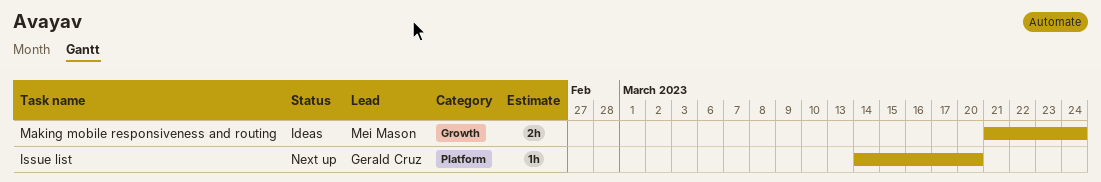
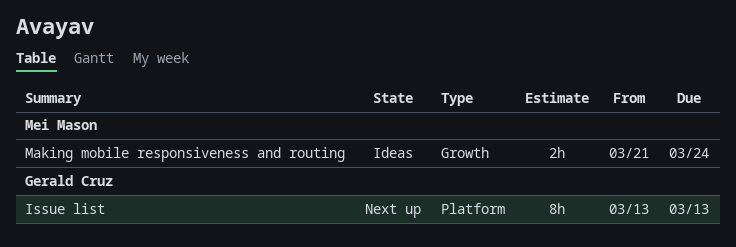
Issue list, estimate: 1h -> 8h
Issue list, start: Mar 14 -> Mar 13
Issue list, due: Mar 20 -> Mar 13

